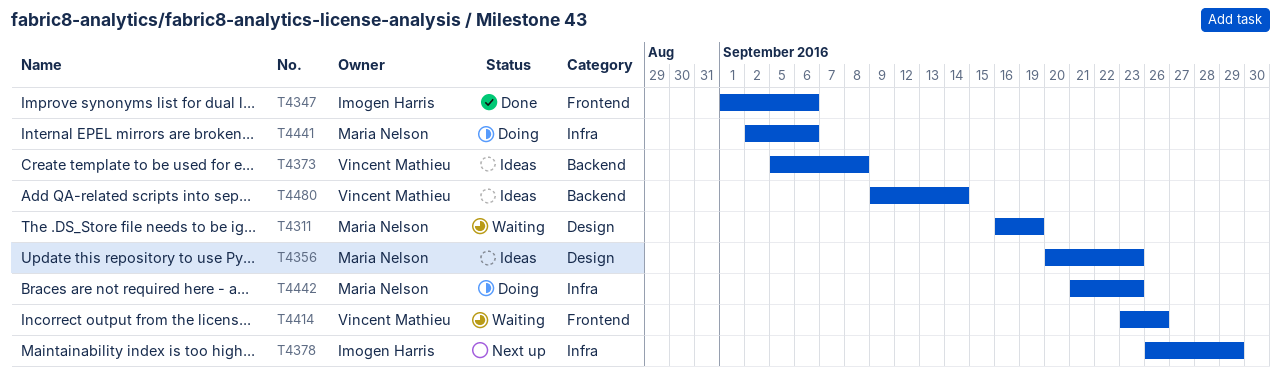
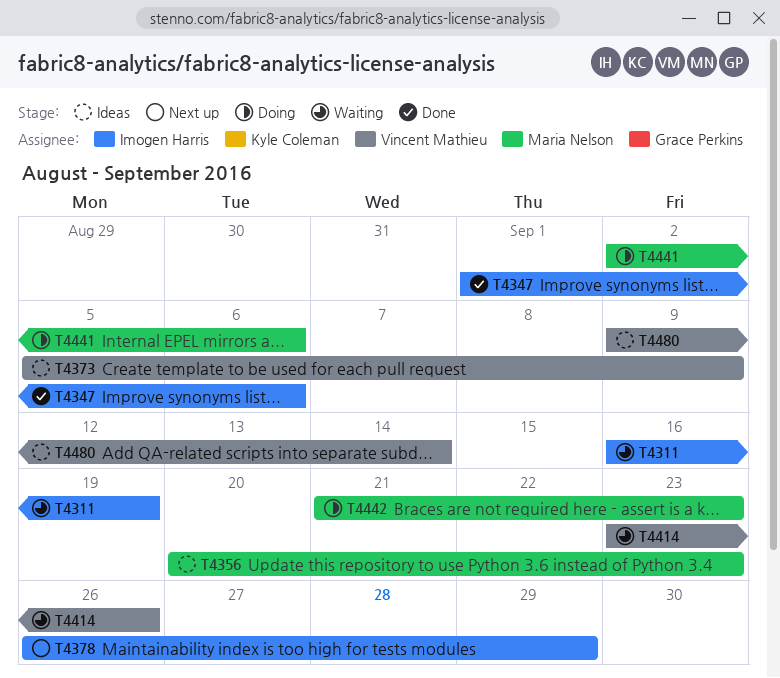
T4311, owner: Maria Nelson -> Imogen Harris
T4373, due: Sep 8 -> Sep 9

